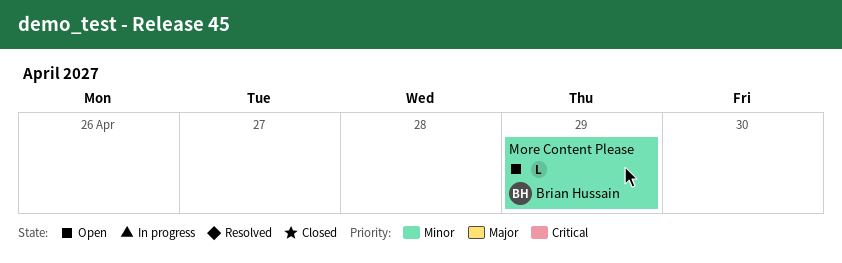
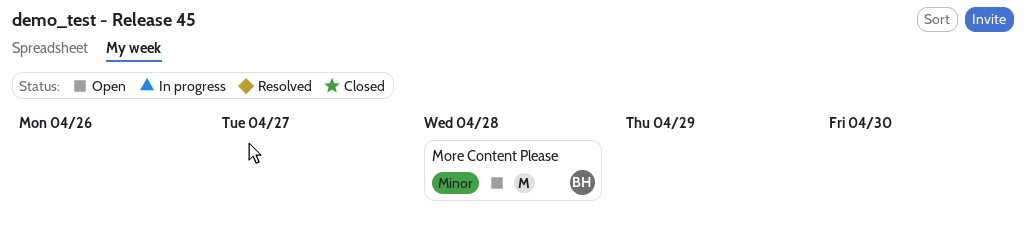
More Content Please, estimate: L -> M
More Content Please, due: Apr 29 -> Apr 28

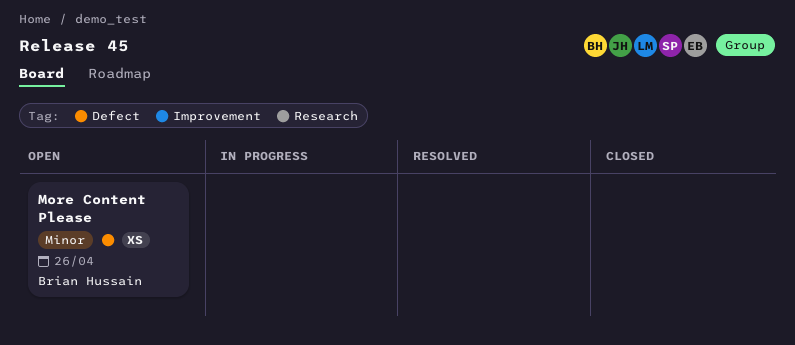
More Content Please, estimate: M -> XS
More Content Please, due: Apr 28 -> Apr 26

